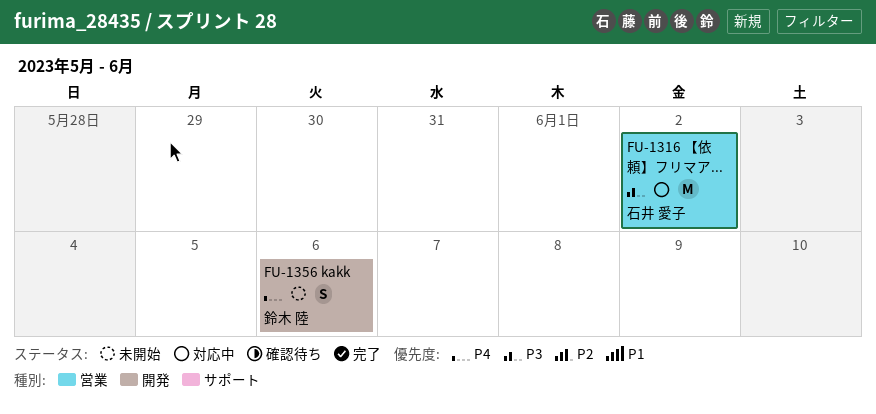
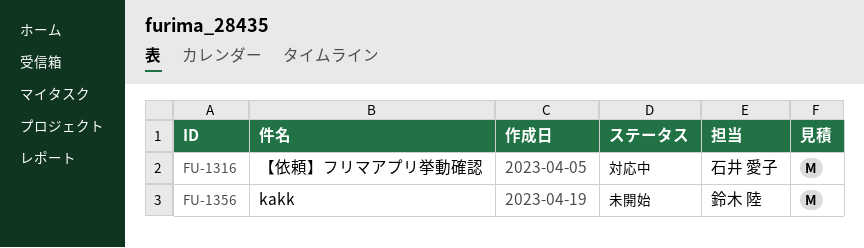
FU-1356, estimate: S -> M

